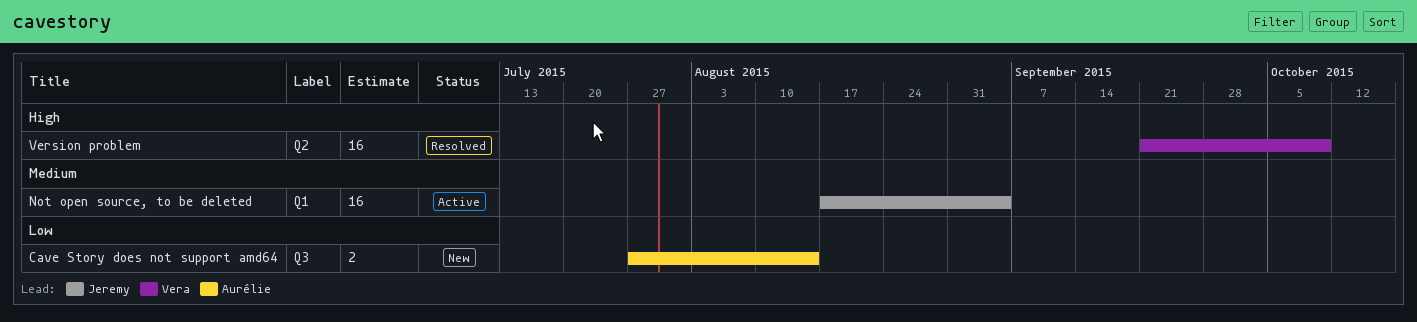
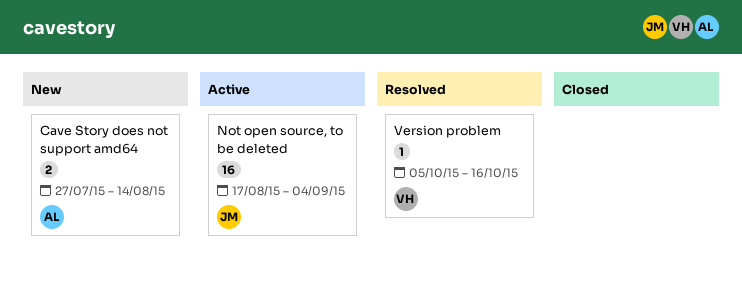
Version problem, estimate: 16 -> 1
Version problem, start: Sep 21 -> Oct 5
Version problem, due: Oct 9 -> Oct 16

